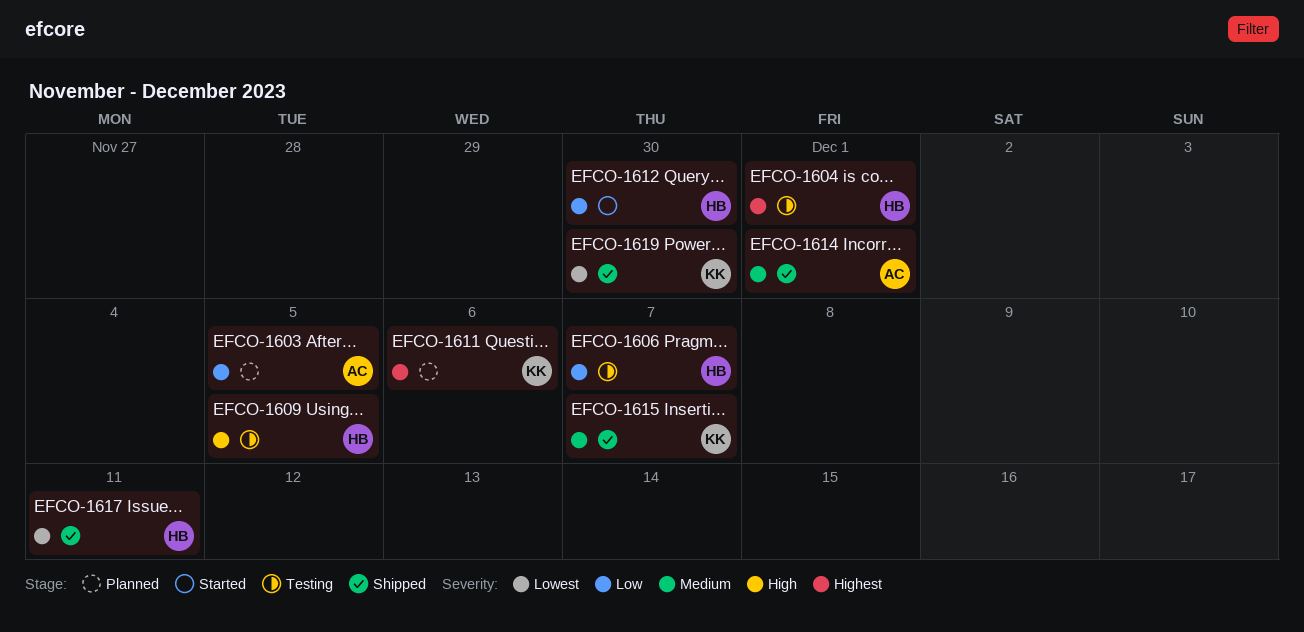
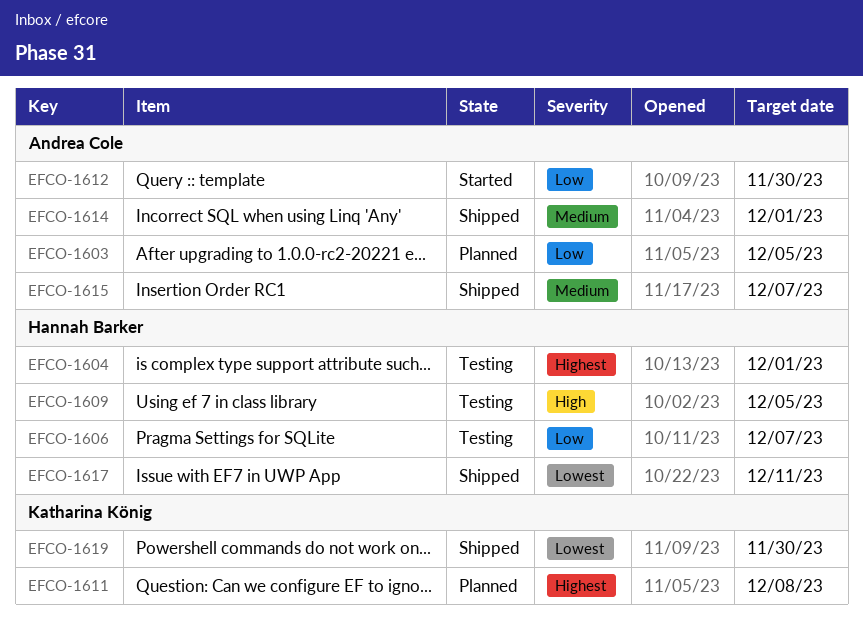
EFCO-1611, due: Dec 6 -> Dec 8
EFCO-1612, owner: Hannah Barker -> Andrea Cole
EFCO-1615, owner: Katharina König -> Andrea Cole

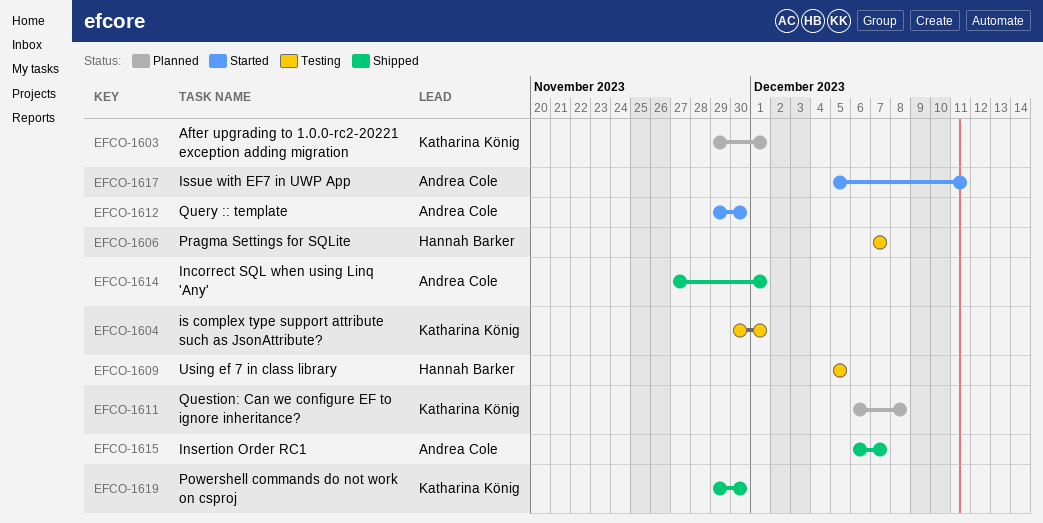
EFCO-1603, owner: Andrea Cole -> Katharina König
EFCO-1603, due: Dec 5 -> Dec 1
EFCO-1604, owner: Hannah Barker -> Katharina König
EFCO-1617, status: Shipped -> Started
EFCO-1617, owner: Hannah Barker -> Andrea Cole

